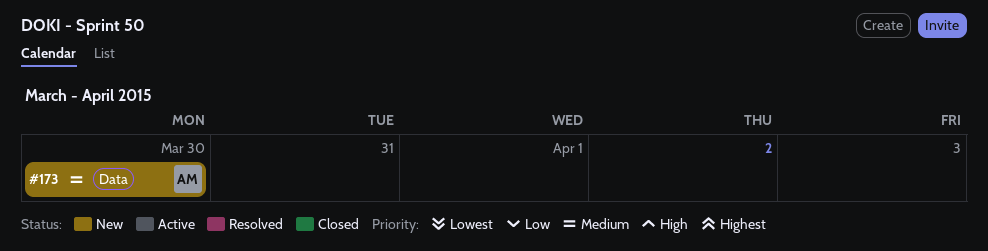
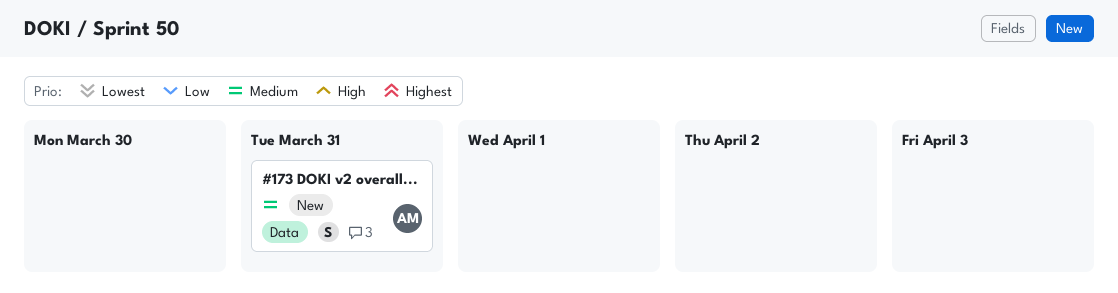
#173, due: Mar 30 -> Mar 31

